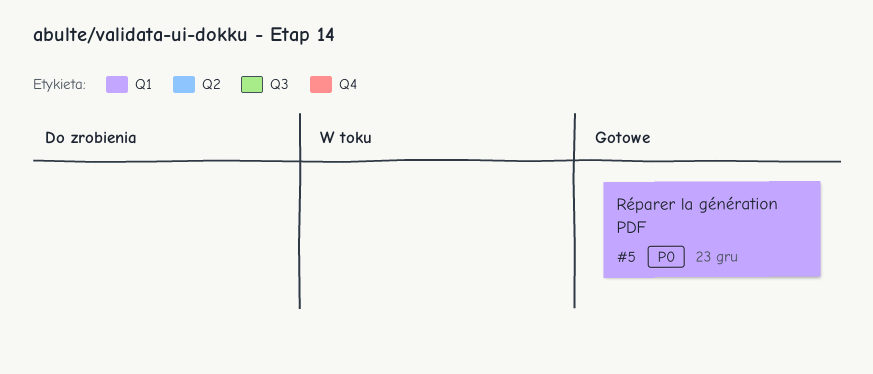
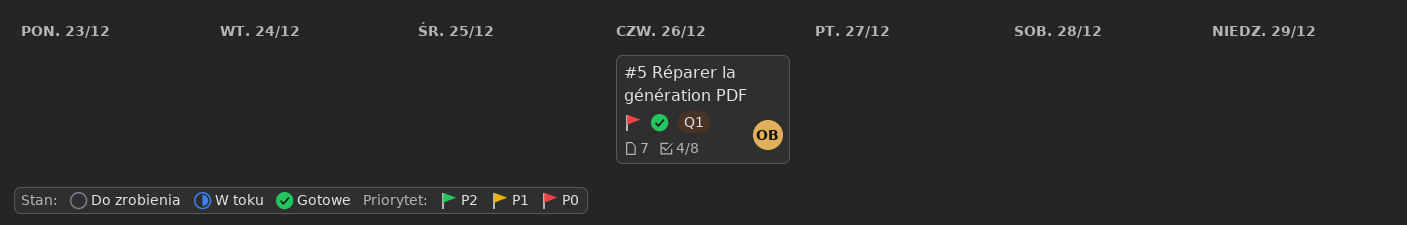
#5, due: Dec 23 -> Dec 26

